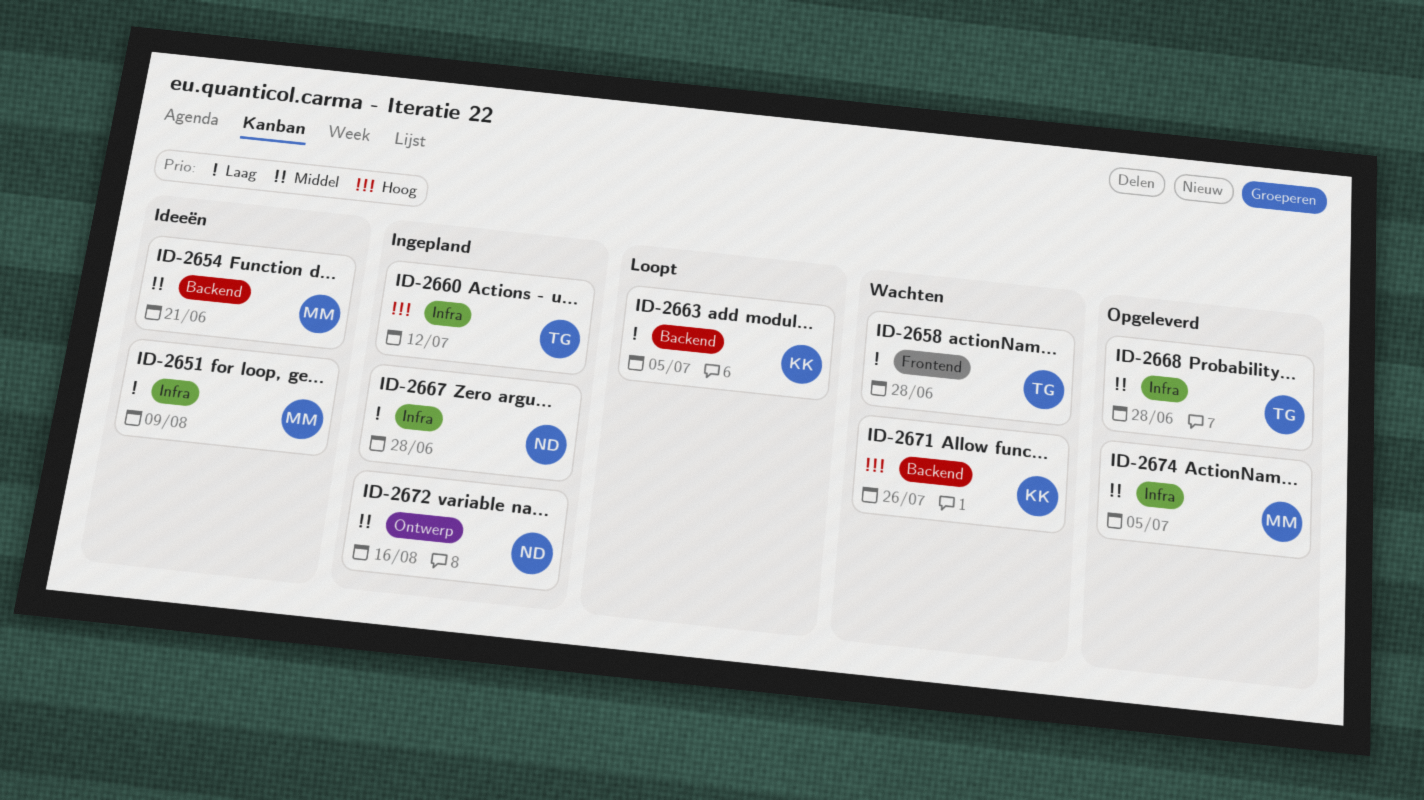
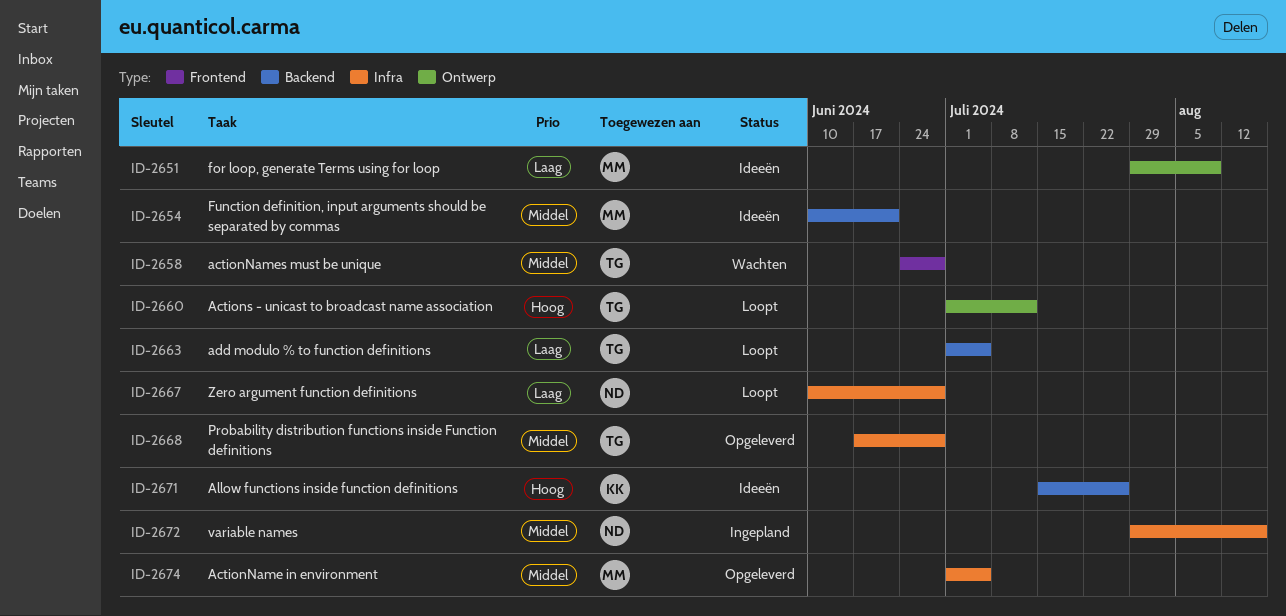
ID-2651, label: Infra -> Ontwerp
ID-2658, priority: Laag -> Middel
ID-2660, status: Ingepland -> Loopt
ID-2660, label: Infra -> Ontwerp
ID-2663, owner: KK -> TG
ID-2667, status: Ingepland -> Loopt
ID-2671, status: Wachten -> Ideeën
ID-2672, label: Ontwerp -> Infra

